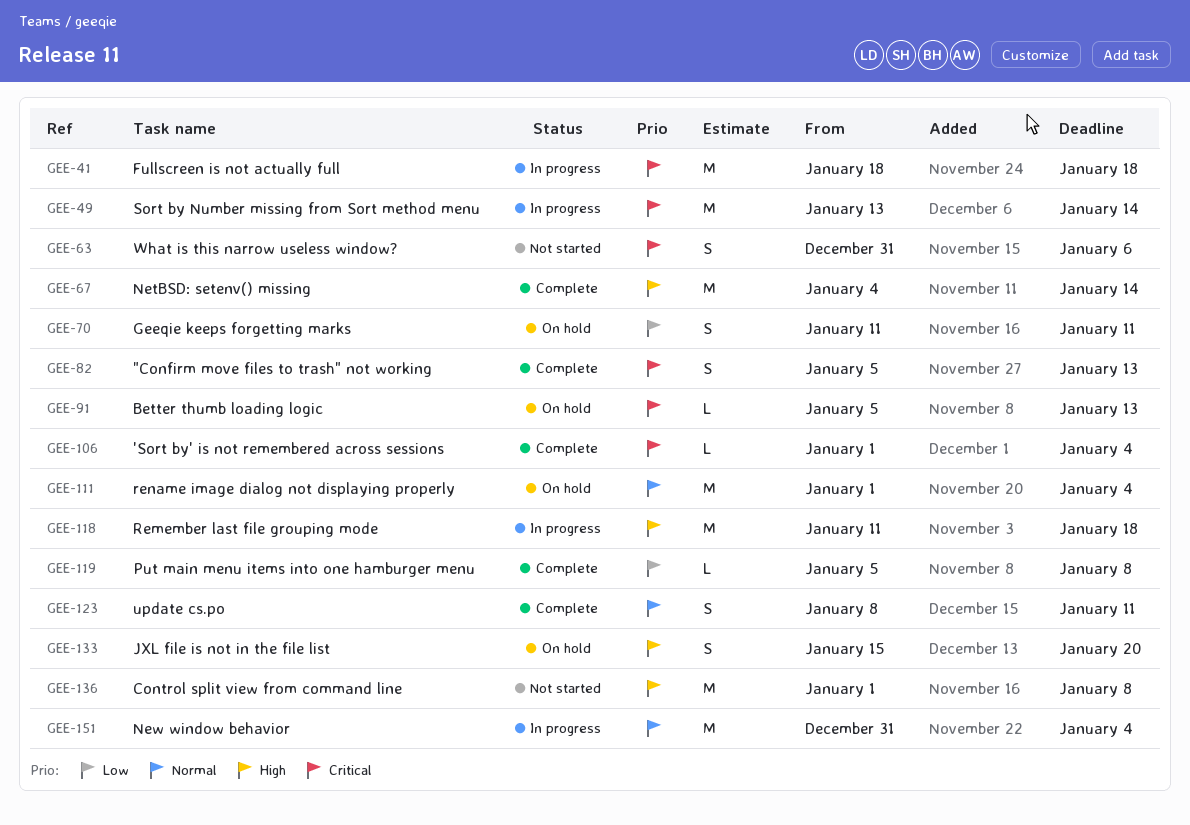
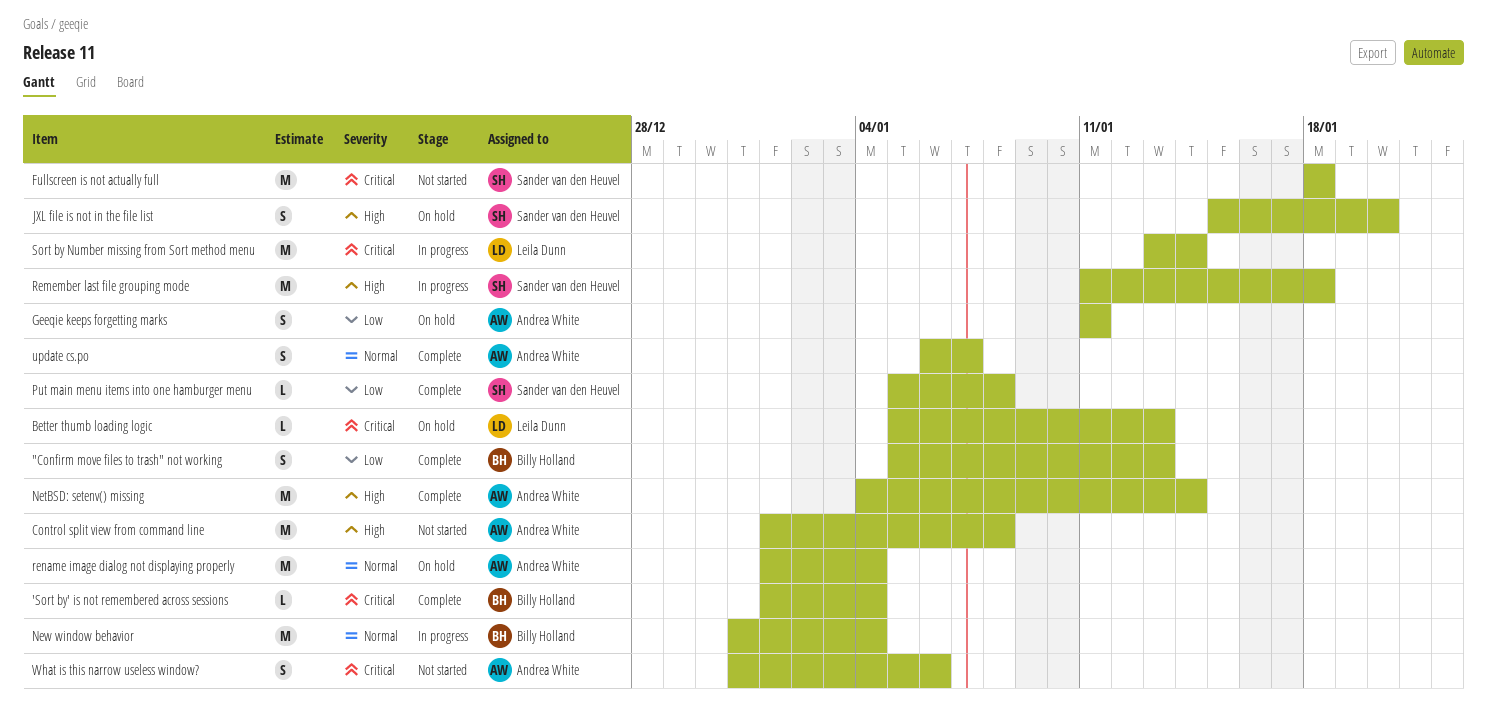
"Confirm move files to trash" not working, priority: Critical -> Low
Fullscreen is not actually full, status: In progress -> Not started
update cs.po, start: Jan 8 -> Jan 6
update cs.po, due: Jan 11 -> Jan 7

